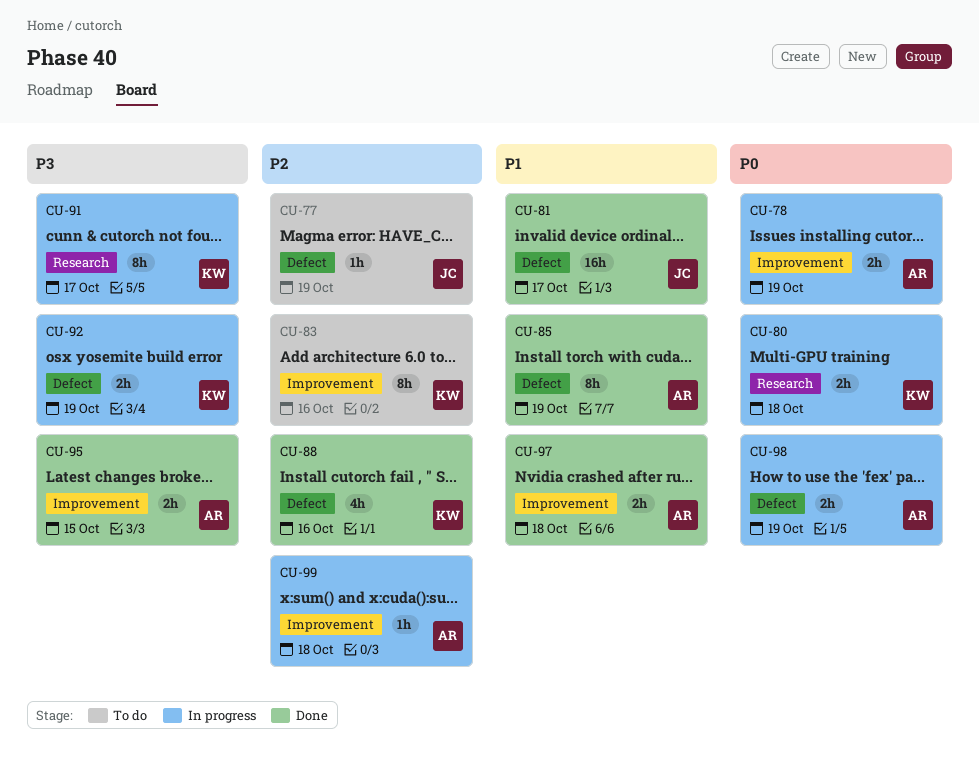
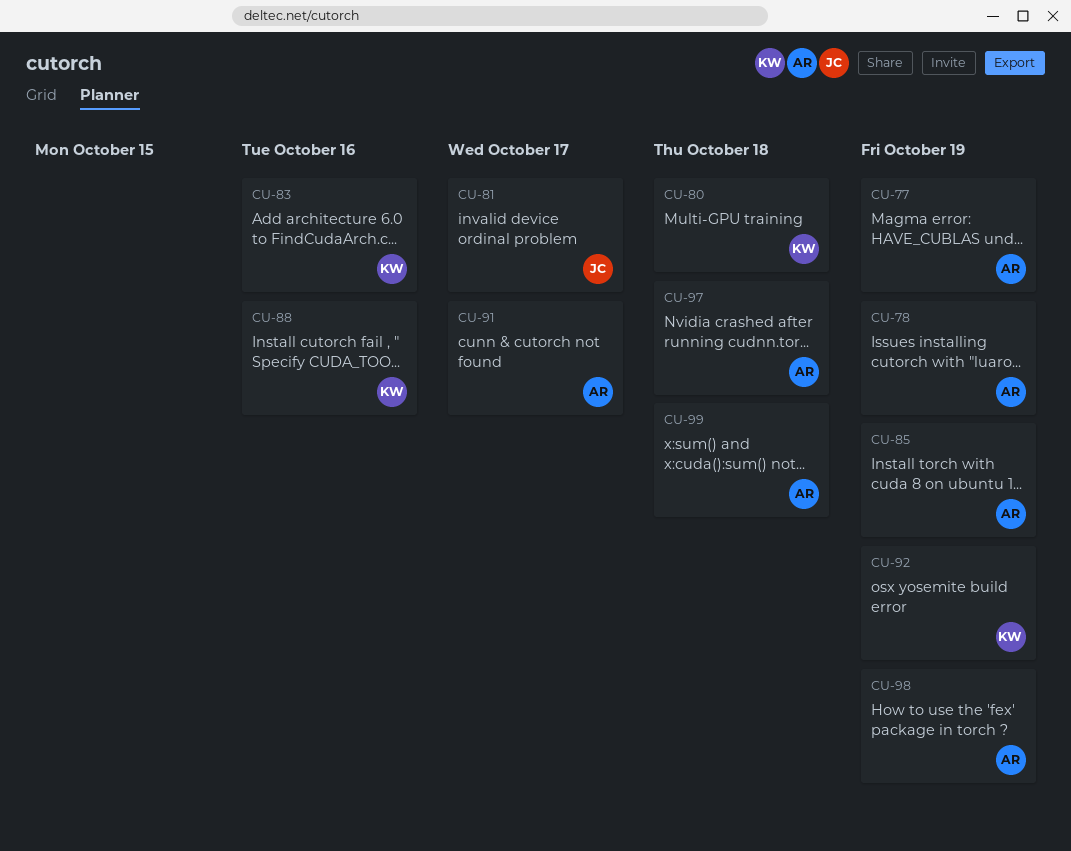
CU-77, owner: JC -> AR
CU-91, owner: KW -> AR
CU-95: present -> none

